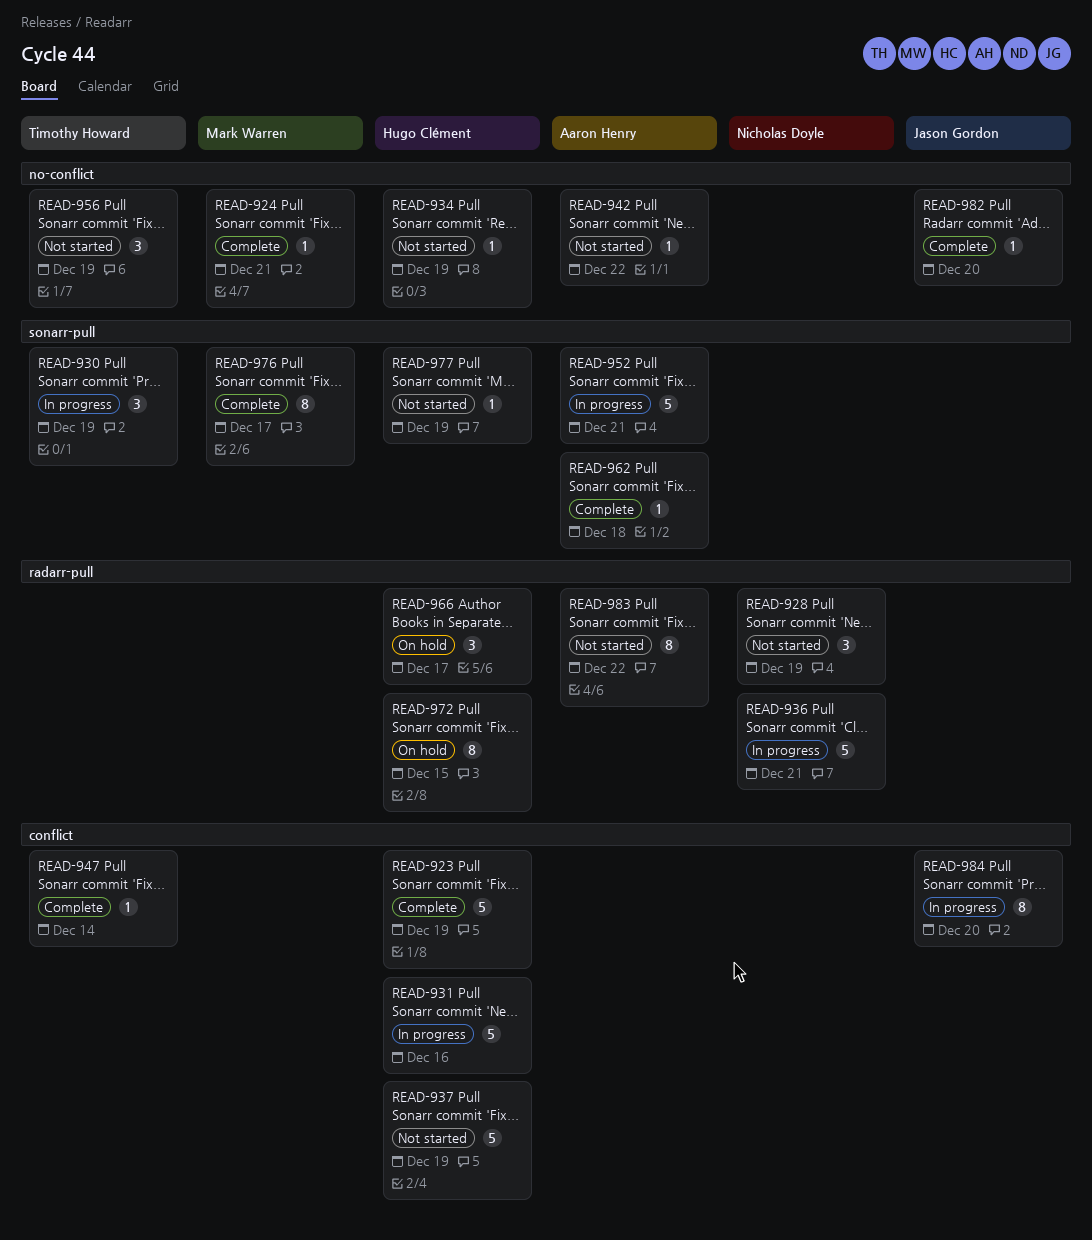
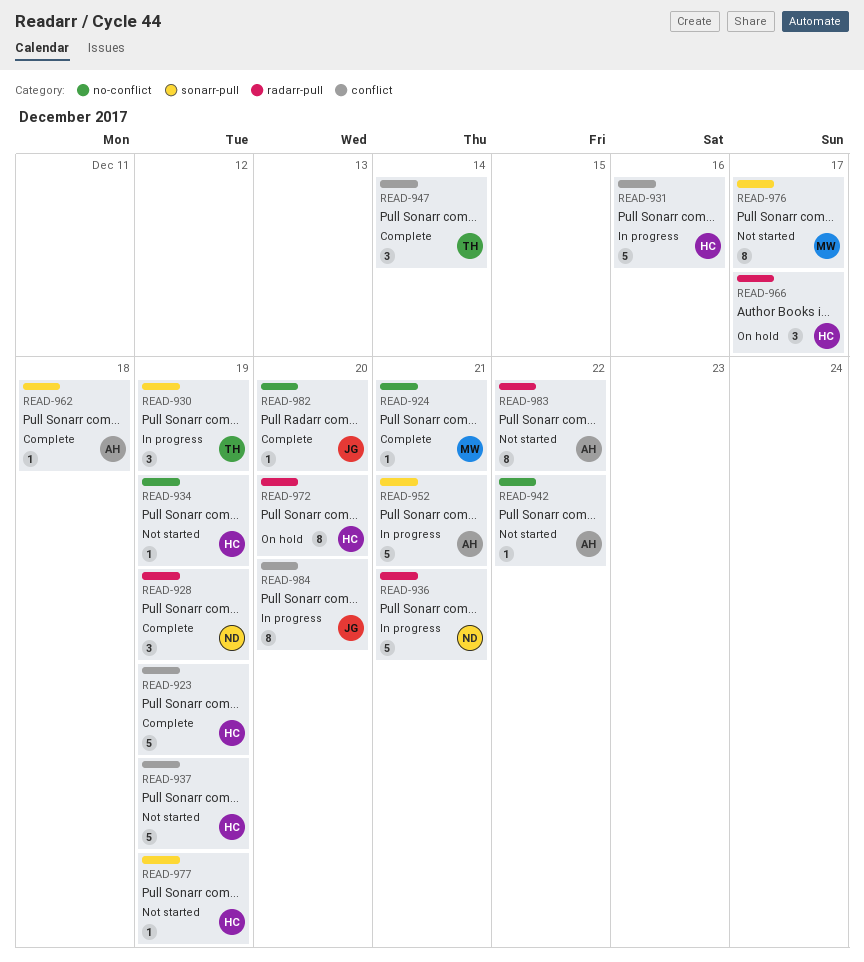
READ-928, status: Not started -> Complete
READ-947, estimate: 1 -> 3
READ-956: present -> none
READ-972, due: Dec 15 -> Dec 20
READ-976, status: Complete -> Not started

